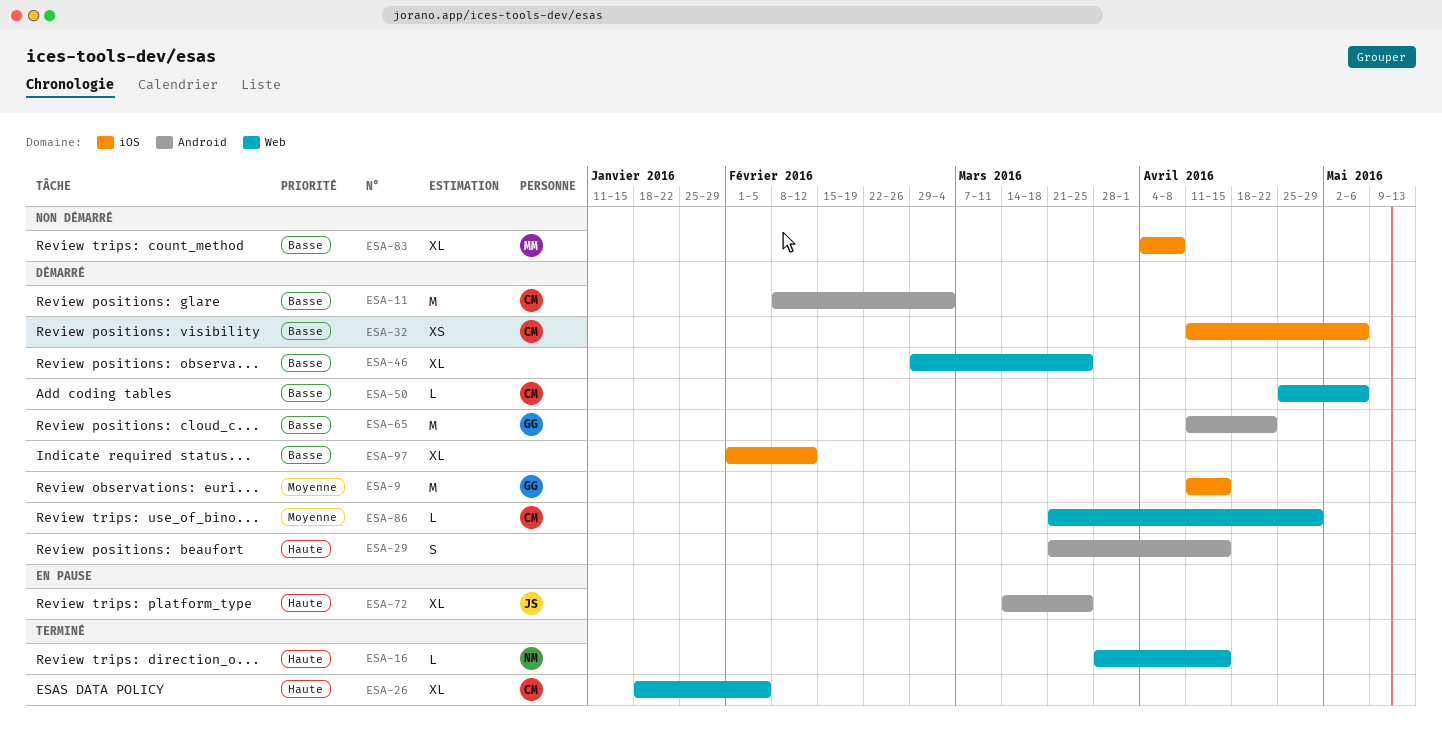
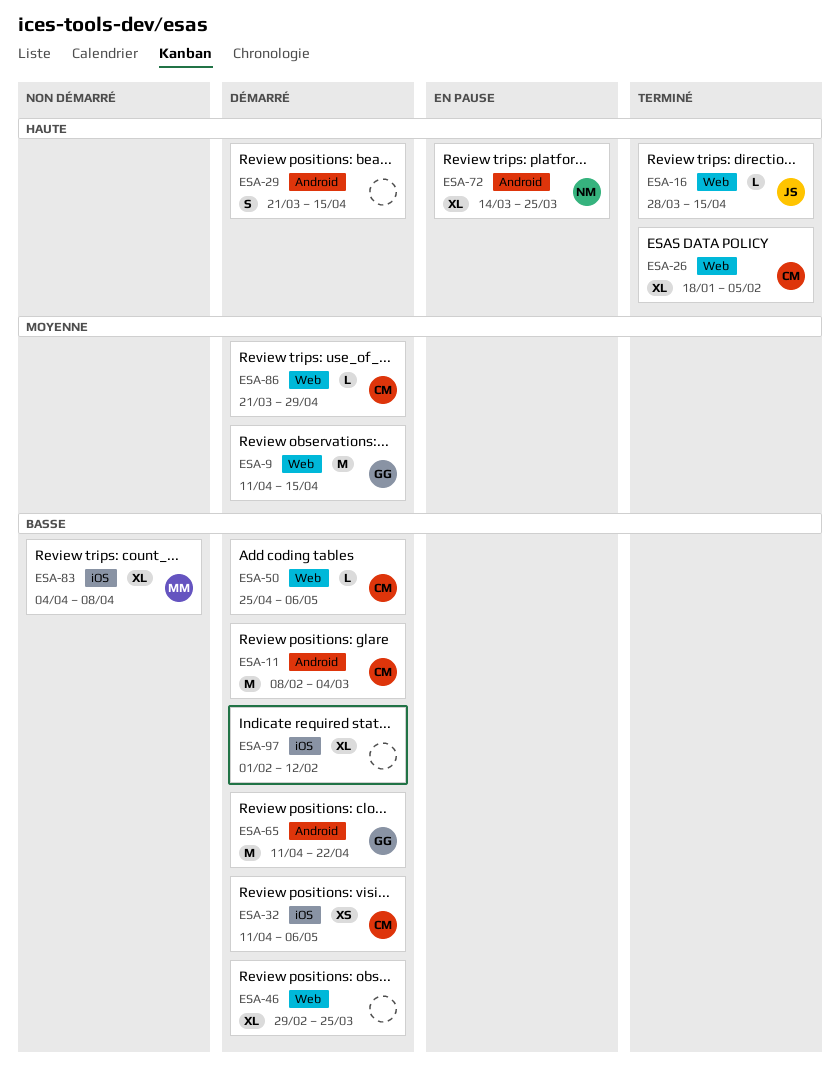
ESA-9, label: iOS -> Web
ESA-16, owner: NM -> JS
ESA-72, owner: JS -> NM

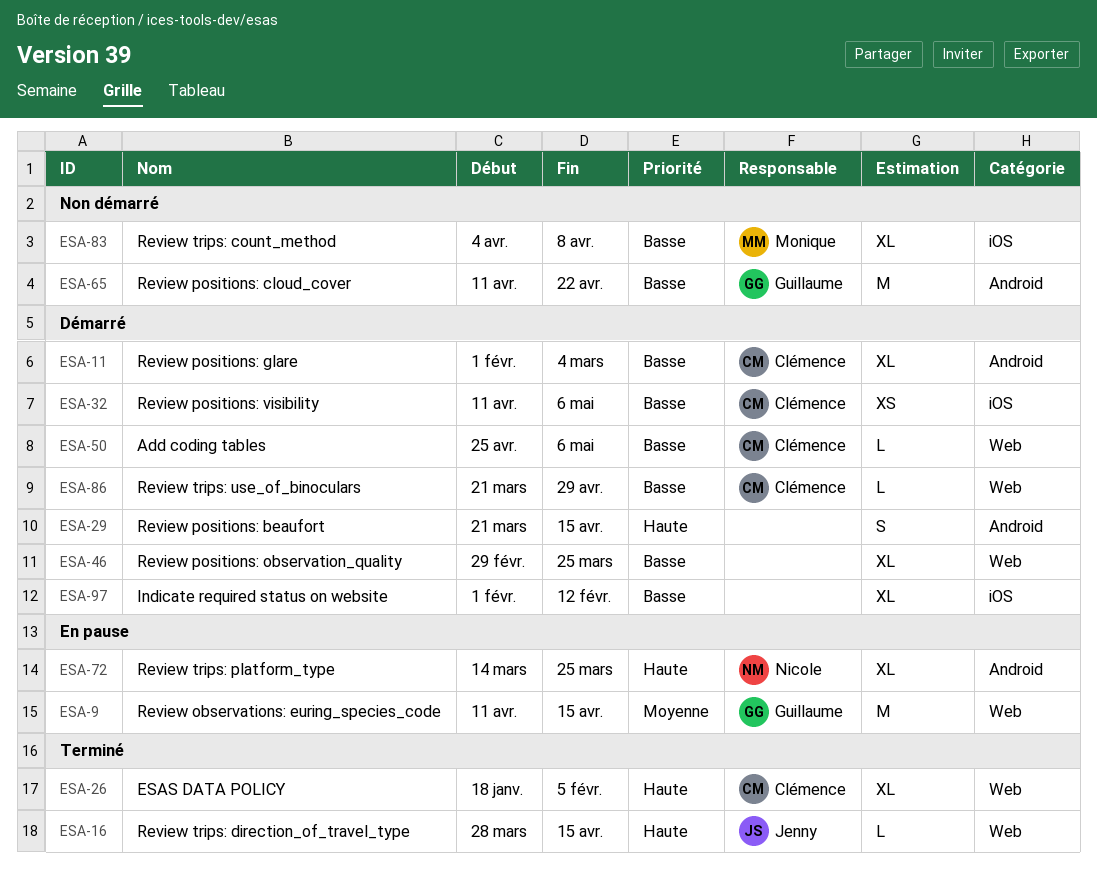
ESA-9, status: Démarré -> En pause
ESA-11, estimate: M -> XL
ESA-11, start: Feb 8 -> Feb 1
ESA-65, status: Démarré -> Non démarré
ESA-86, priority: Moyenne -> Basse

